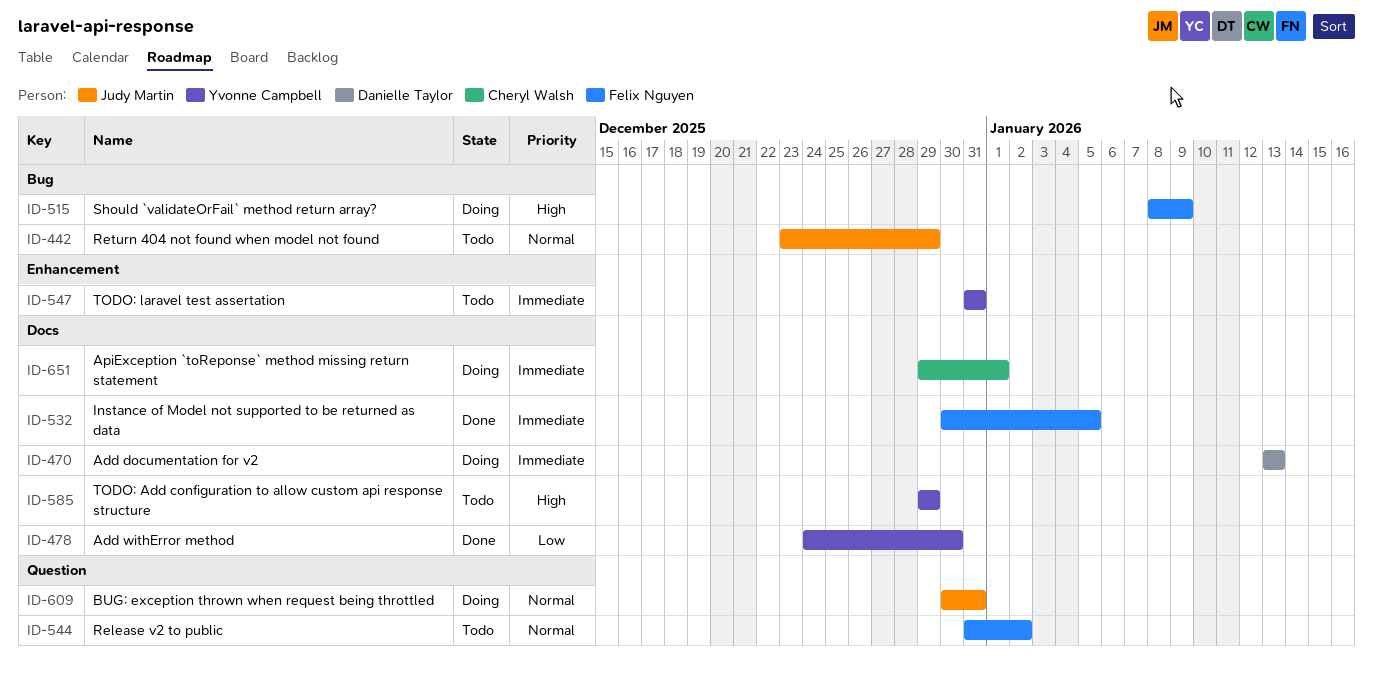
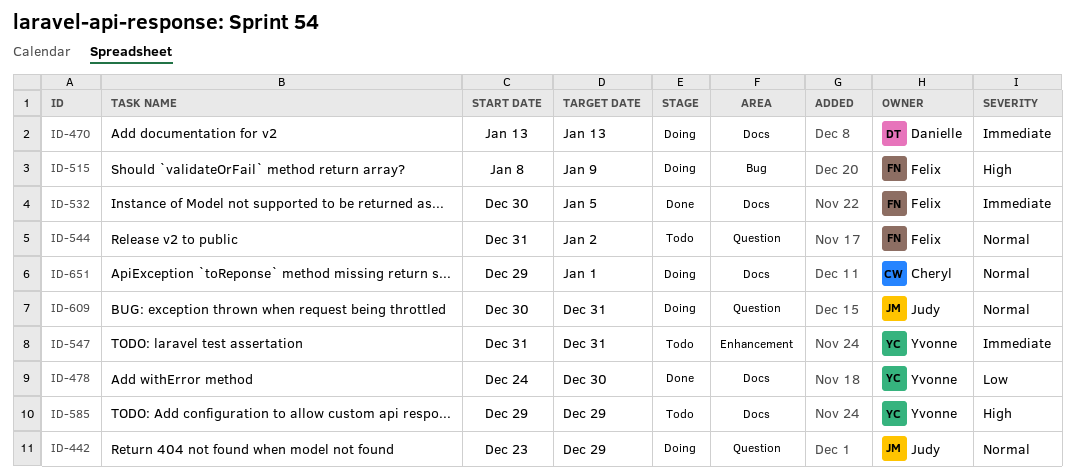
ID-442, status: Todo -> Doing
ID-442, label: Bug -> Question
ID-651, priority: Immediate -> Normal

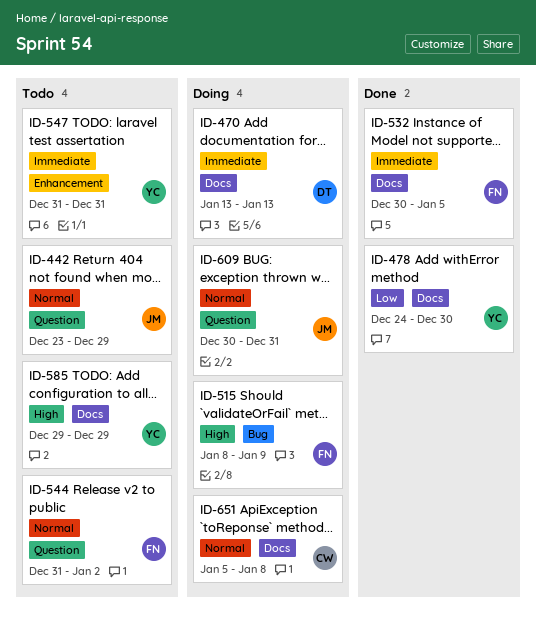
ID-442, status: Doing -> Todo
ID-651, start: Dec 29 -> Jan 5
ID-651, due: Jan 1 -> Jan 8

